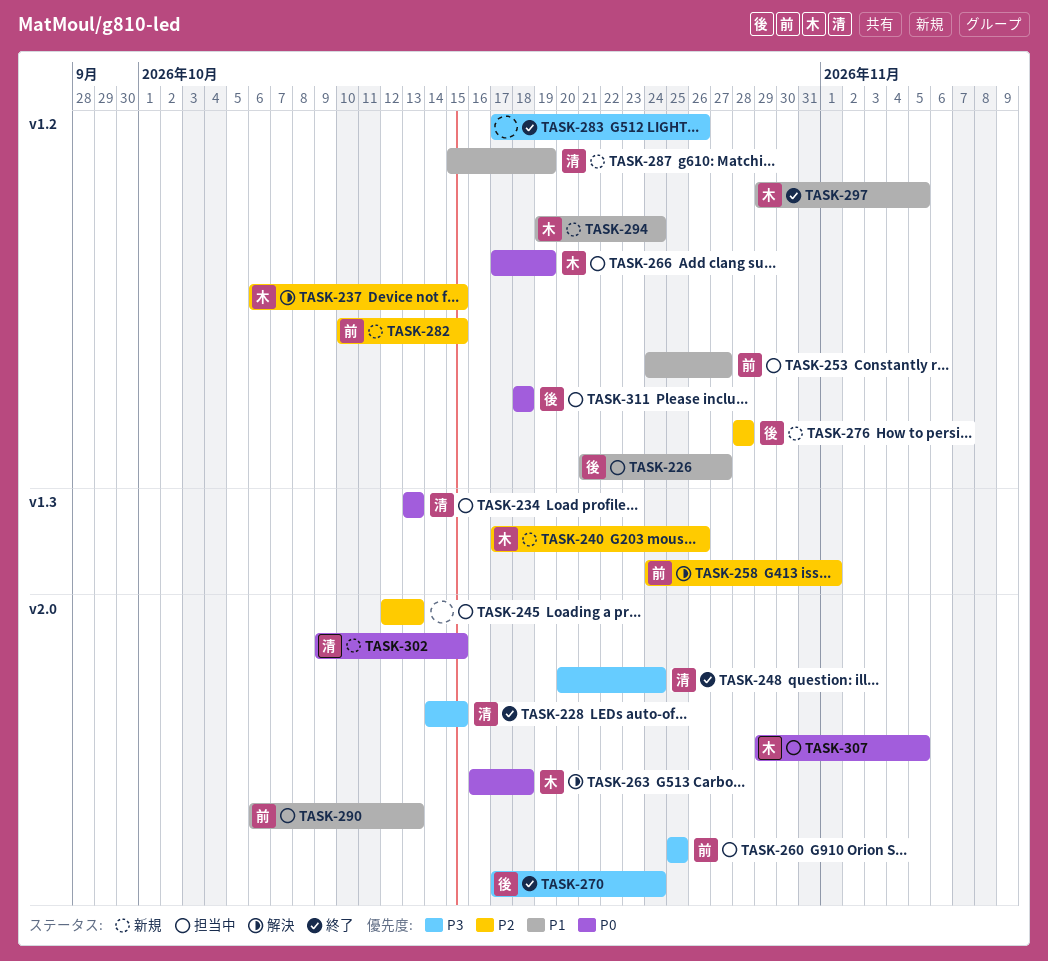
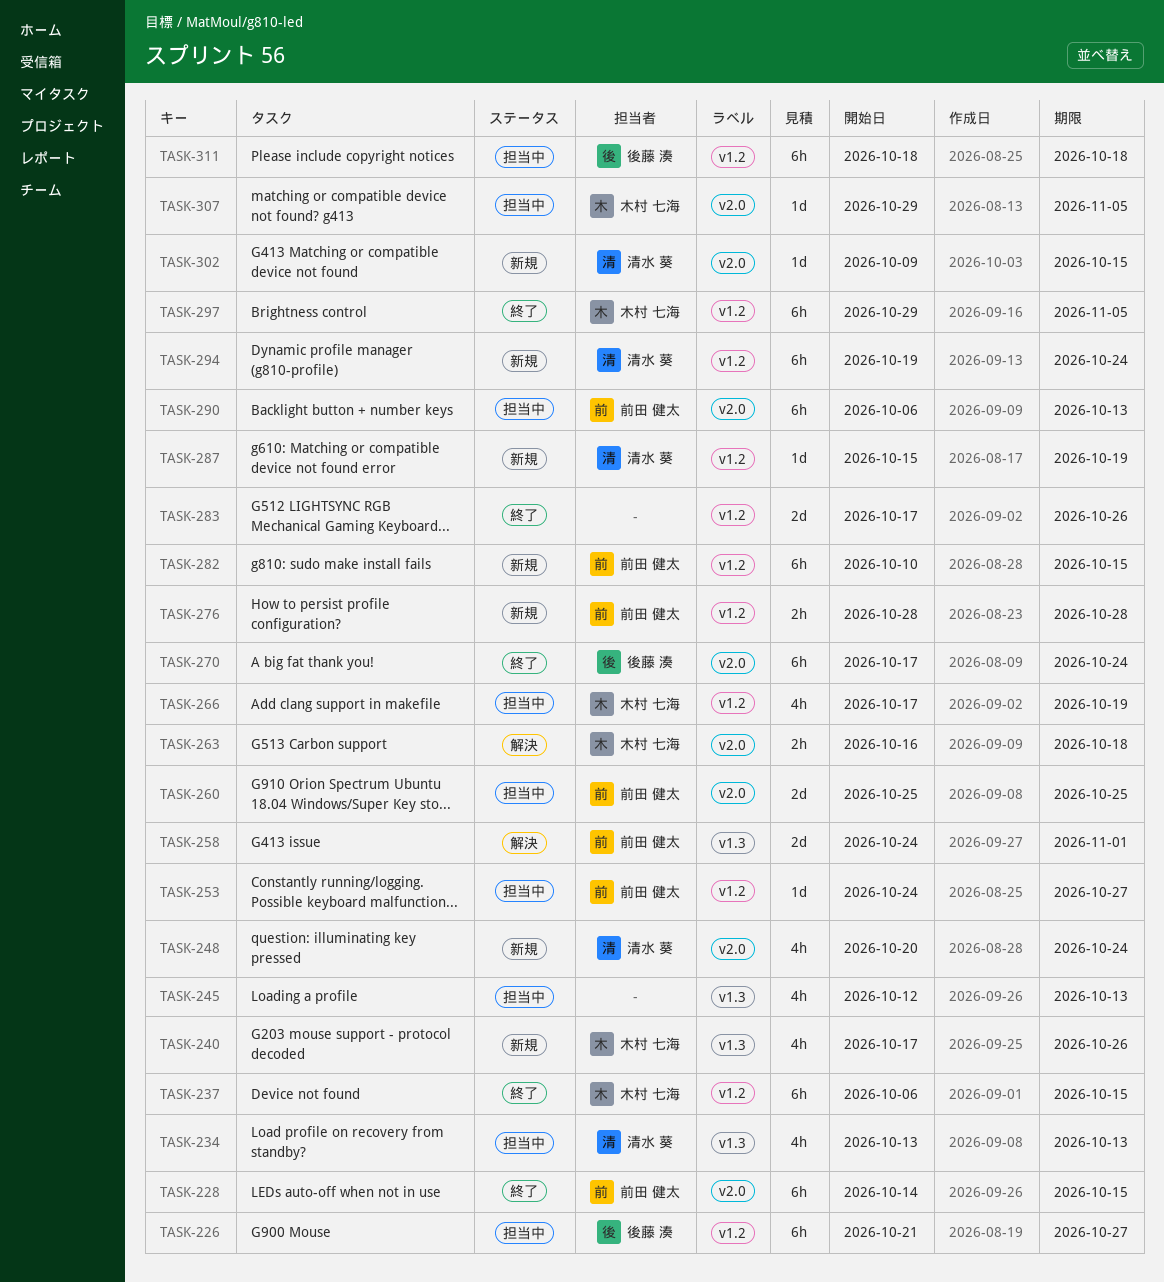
TASK-228, owner: 清水 葵 -> 前田 健太
TASK-237, status: 解決 -> 終了
TASK-245, label: v2.0 -> v1.3
TASK-248, status: 終了 -> 新規
TASK-276, owner: 後藤 湊 -> 前田 健太
TASK-294, owner: 木村 七海 -> 清水 葵

